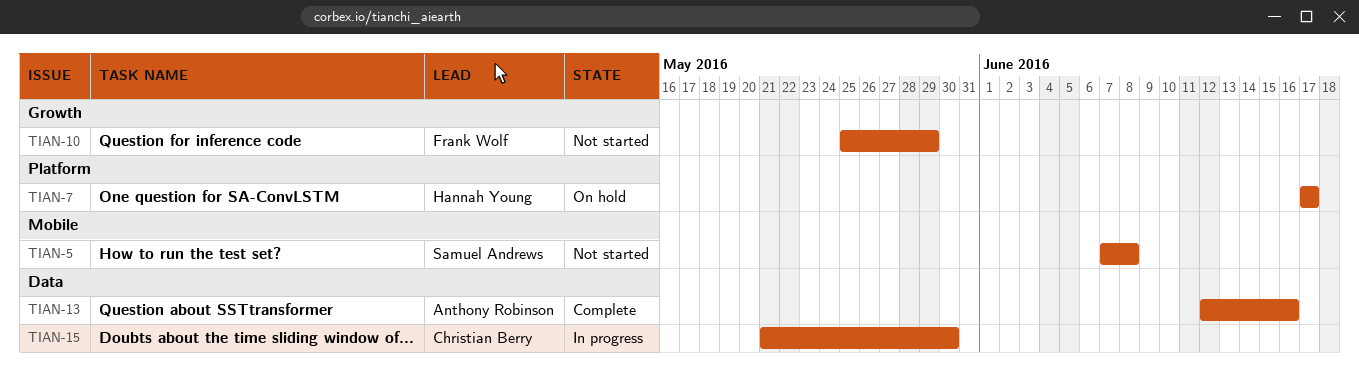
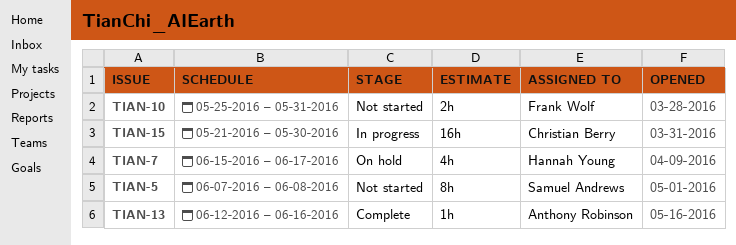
TIAN-7, start: Jun 17 -> Jun 15
TIAN-10, due: May 29 -> May 31

